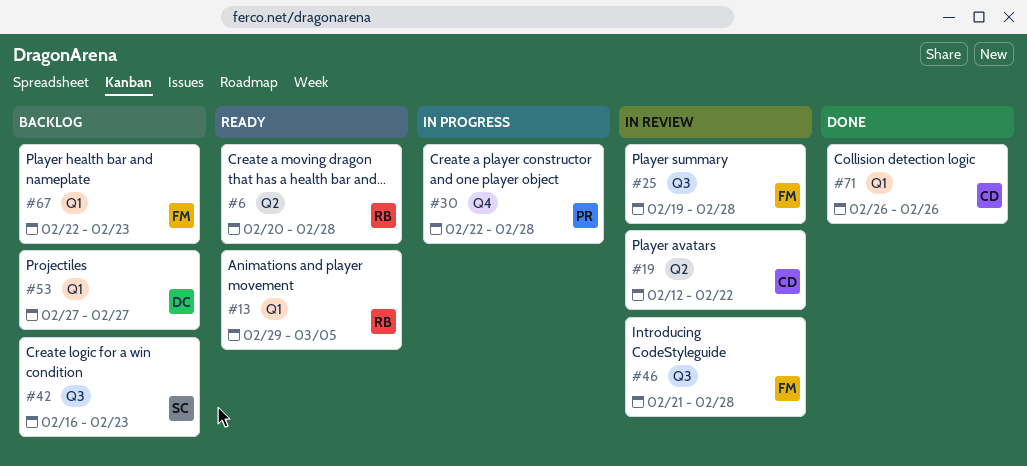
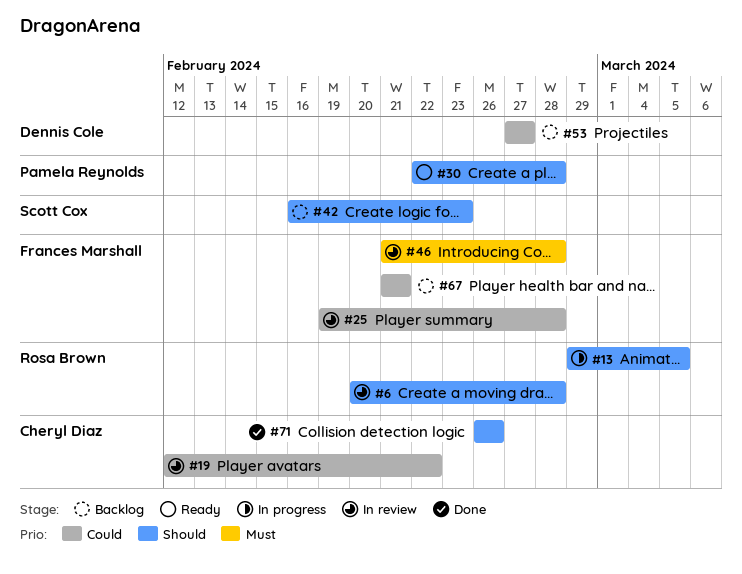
#6, status: Ready -> In review
#13, status: Ready -> In progress
#30, status: In progress -> Ready
#67, start: Feb 22 -> Feb 21
#67, due: Feb 23 -> Feb 21

